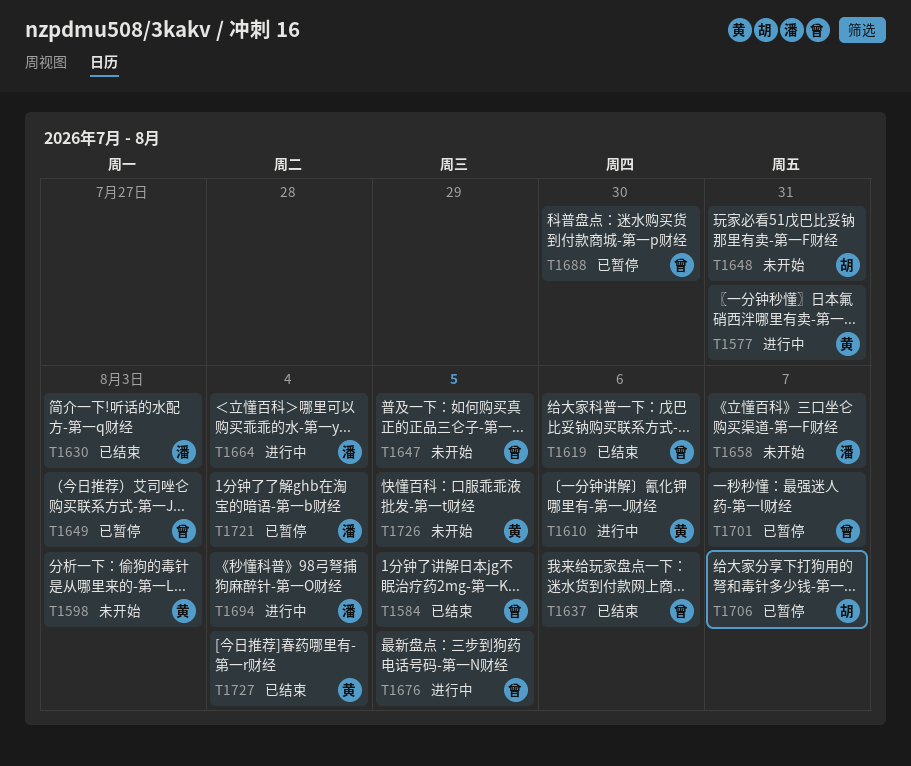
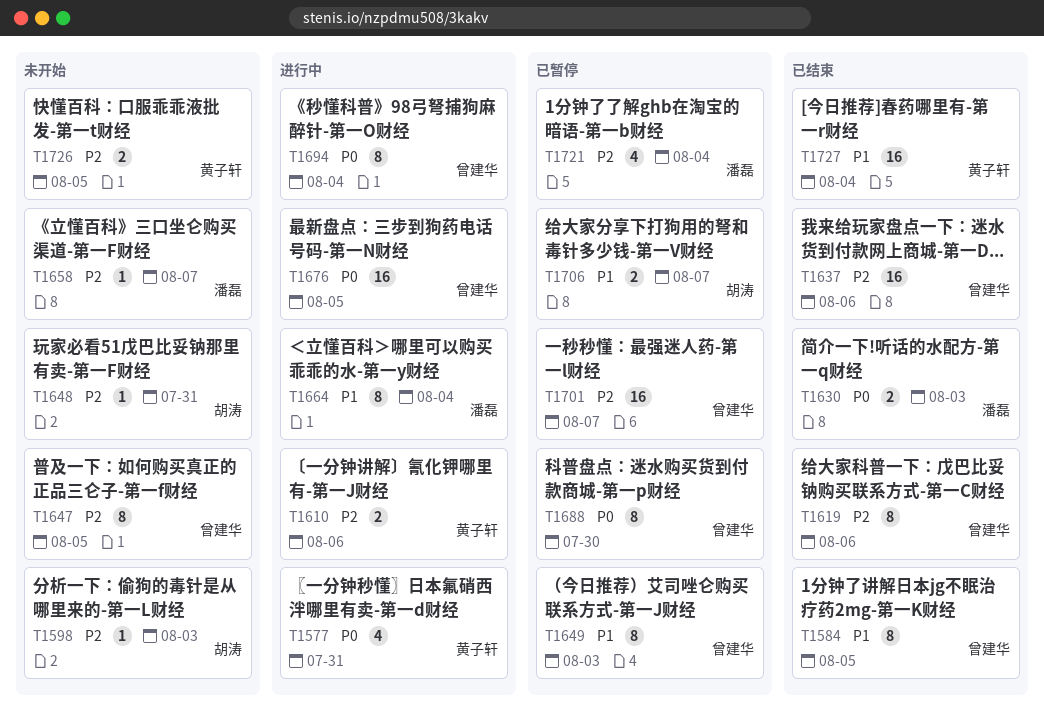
T1598, owner: 黄子轩 -> 胡涛
T1694, owner: 潘磊 -> 曾建华

